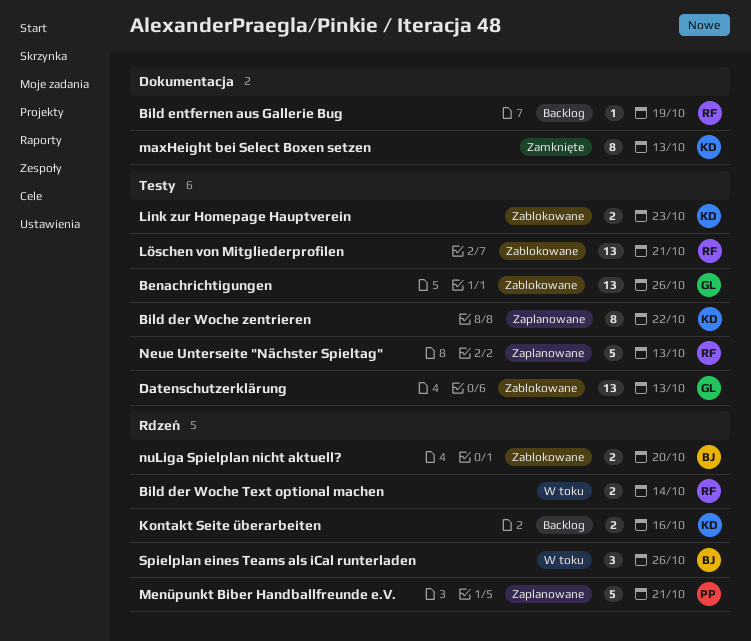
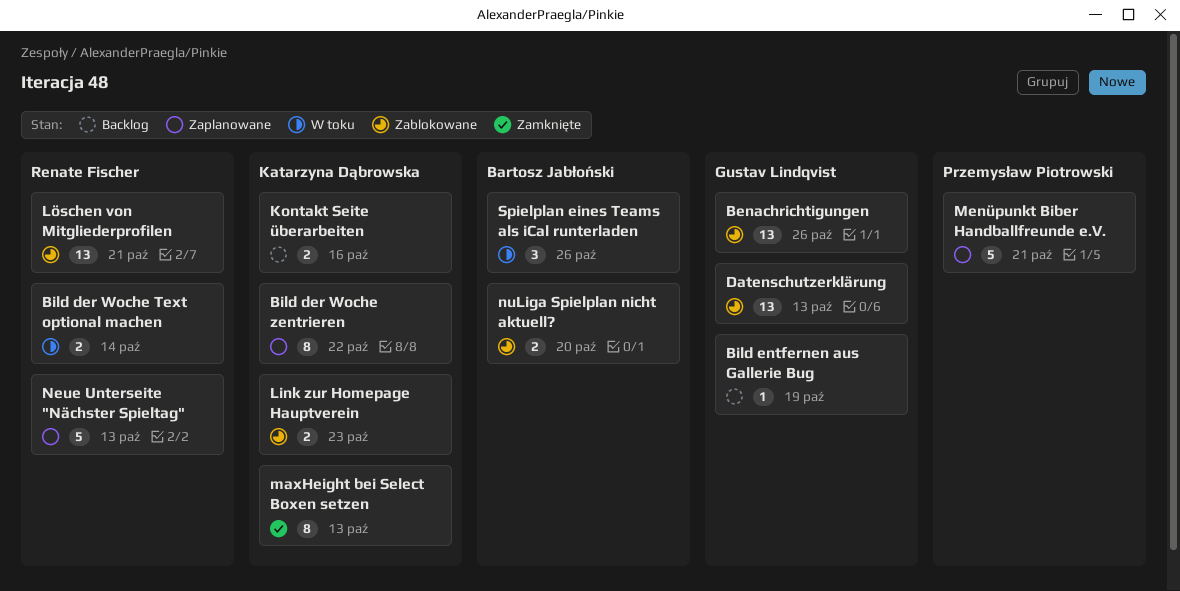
Bild entfernen aus Gallerie Bug, owner: Renate Fischer -> Gustav Lindqvist

